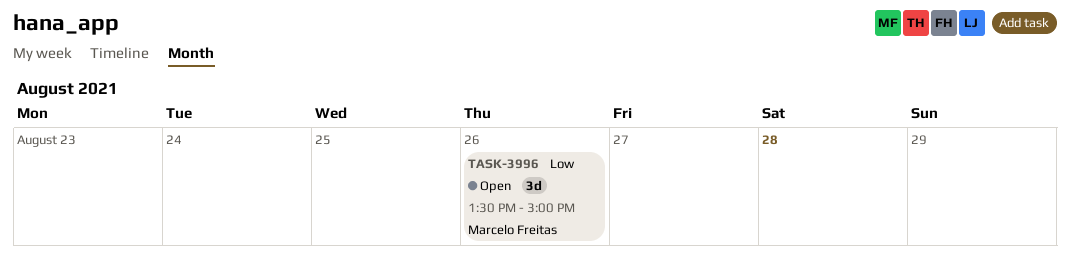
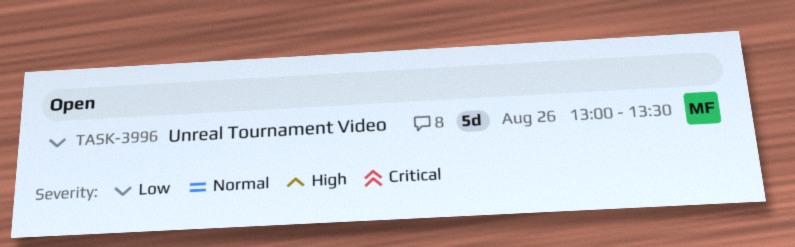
TASK-3996, estimate: 3d -> 5d
TASK-3996, begins: 13:30 -> 13:00
TASK-3996, ends: 15:00 -> 13:30

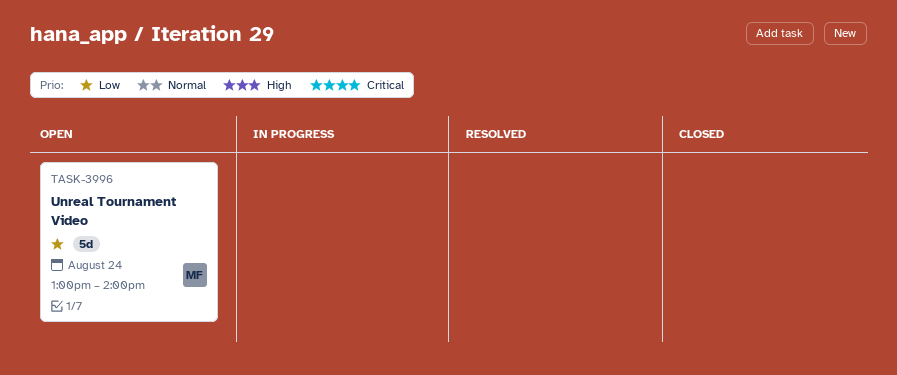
TASK-3996, day: Aug 26 -> Aug 24
TASK-3996, ends: 13:30 -> 14:00

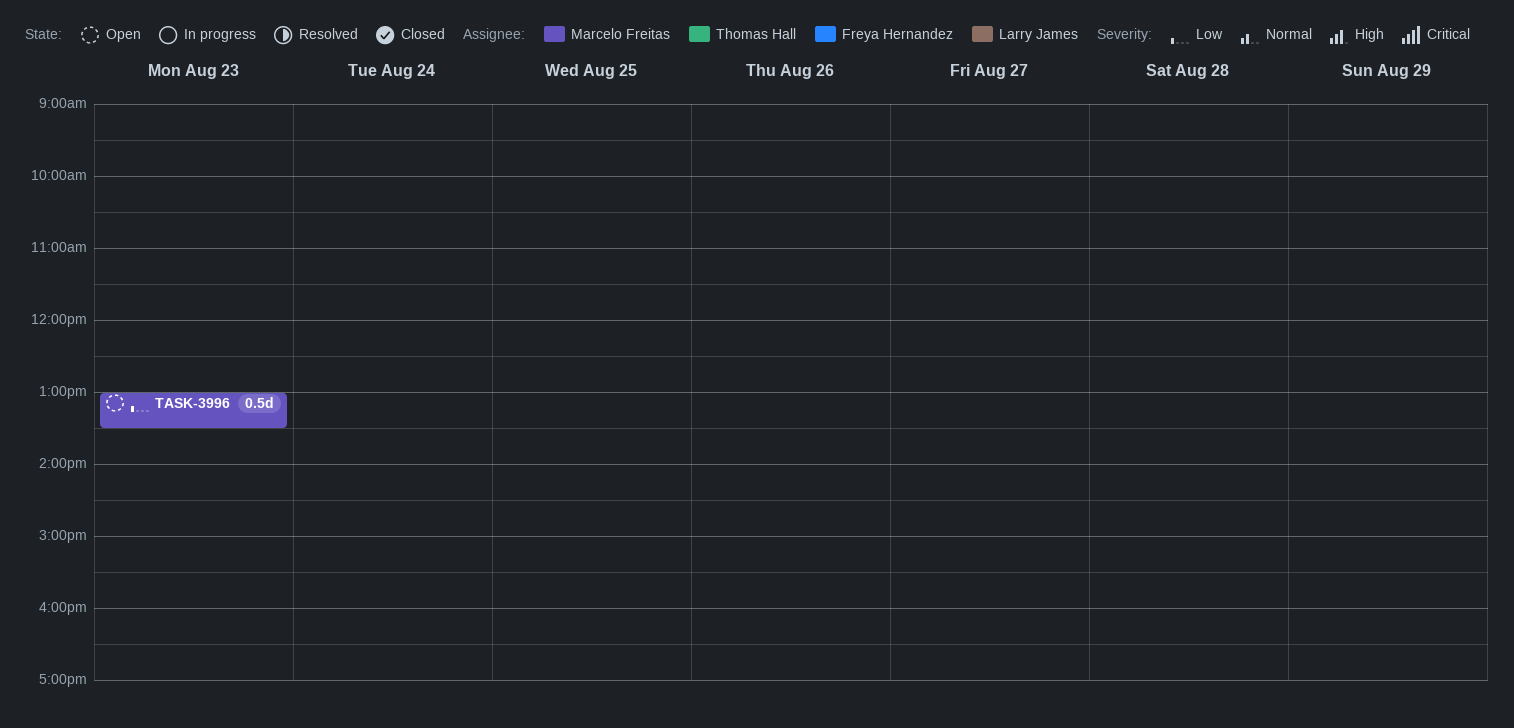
TASK-3996, estimate: 5d -> 0.5d
TASK-3996, day: Aug 24 -> Aug 23
TASK-3996, ends: 14:00 -> 13:30

